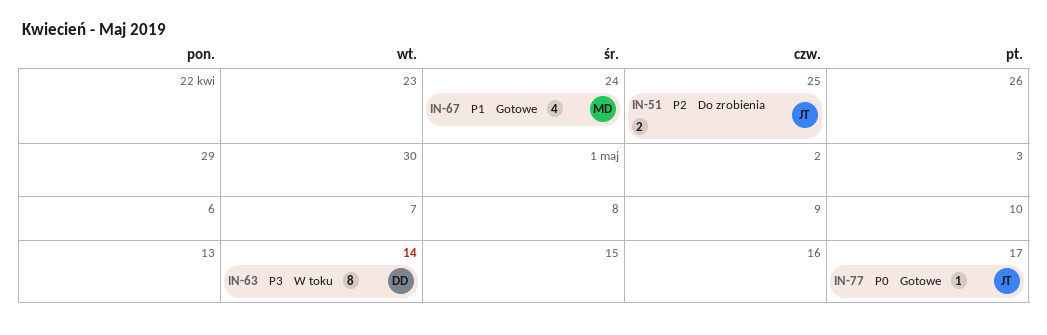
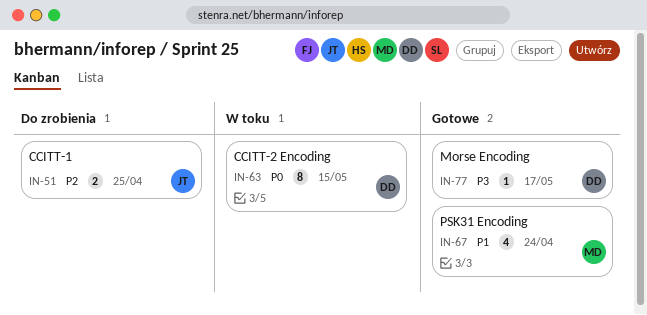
IN-63, priority: P3 -> P0
IN-63, due: May 14 -> May 15
IN-77, owner: JT -> DD
IN-77, priority: P0 -> P3

